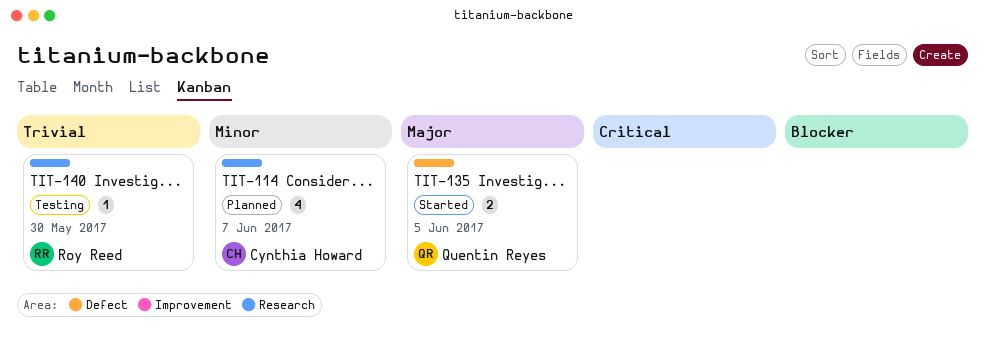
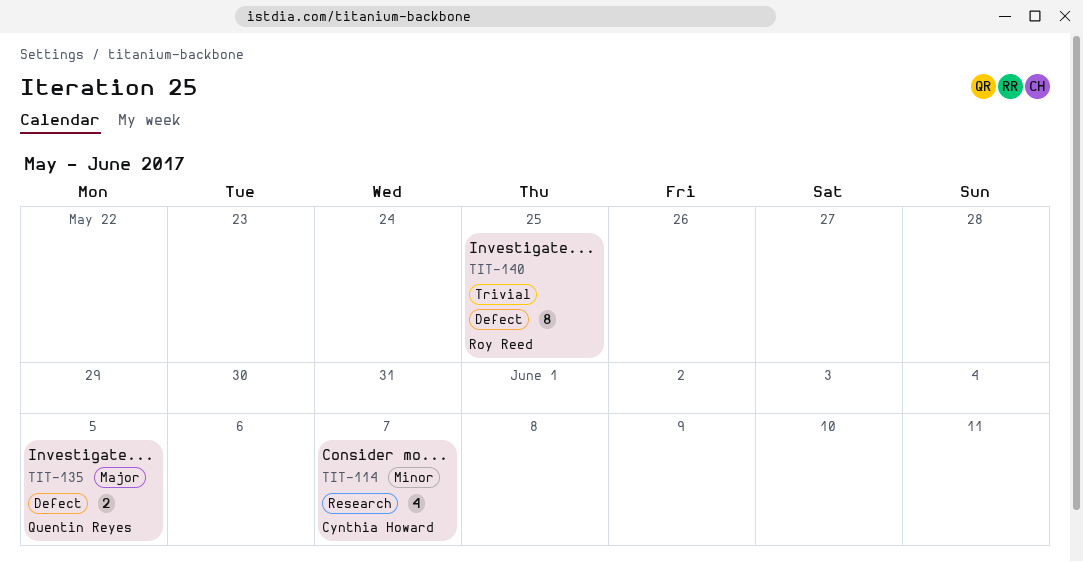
TIT-140, label: Research -> Defect
TIT-140, estimate: 1 -> 8
TIT-140, due: May 30 -> May 25

